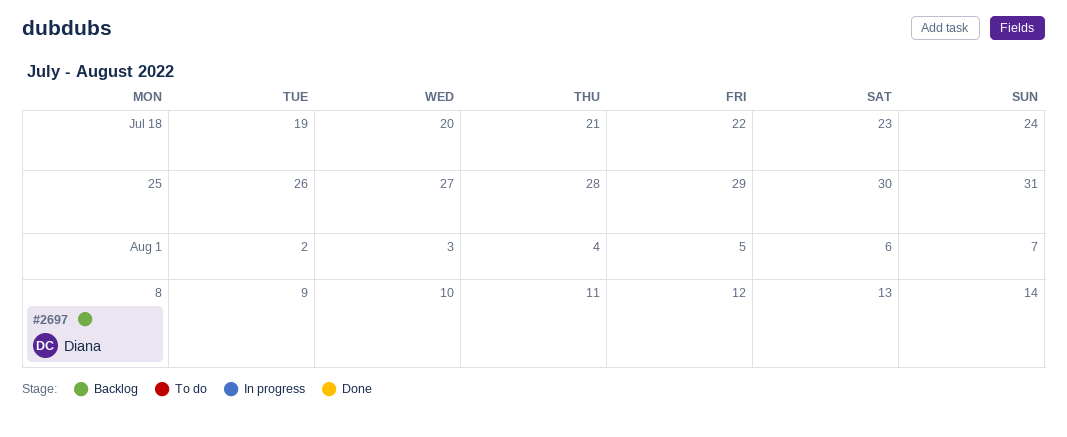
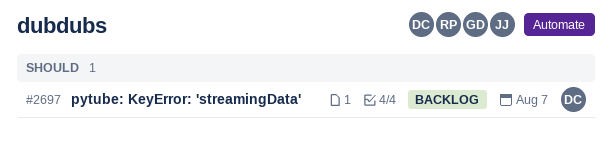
#2697, due: Aug 8 -> Aug 7

